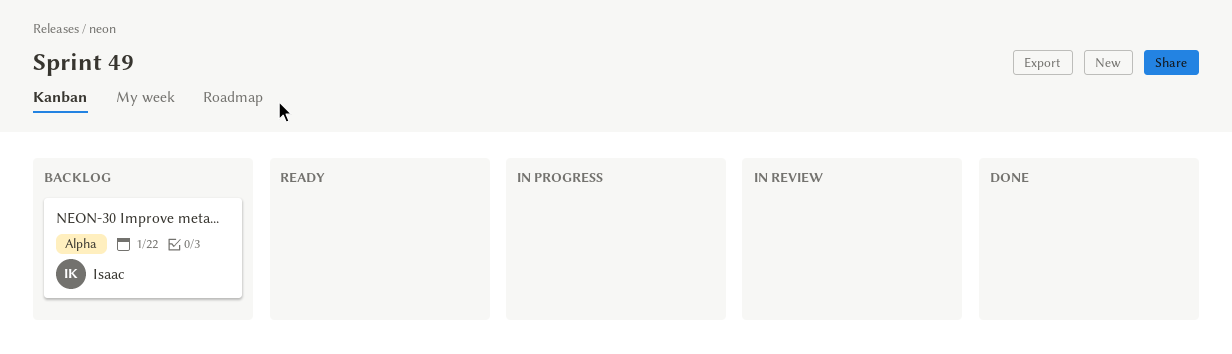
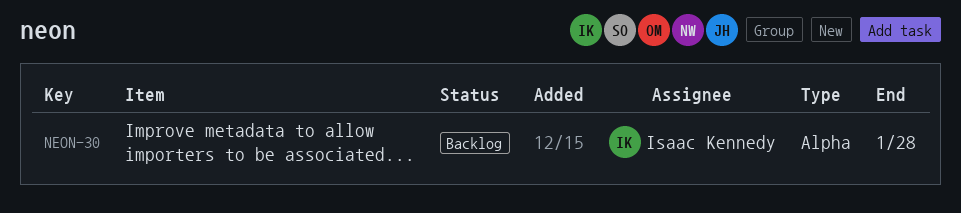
NEON-30, due: Jan 22 -> Jan 28

